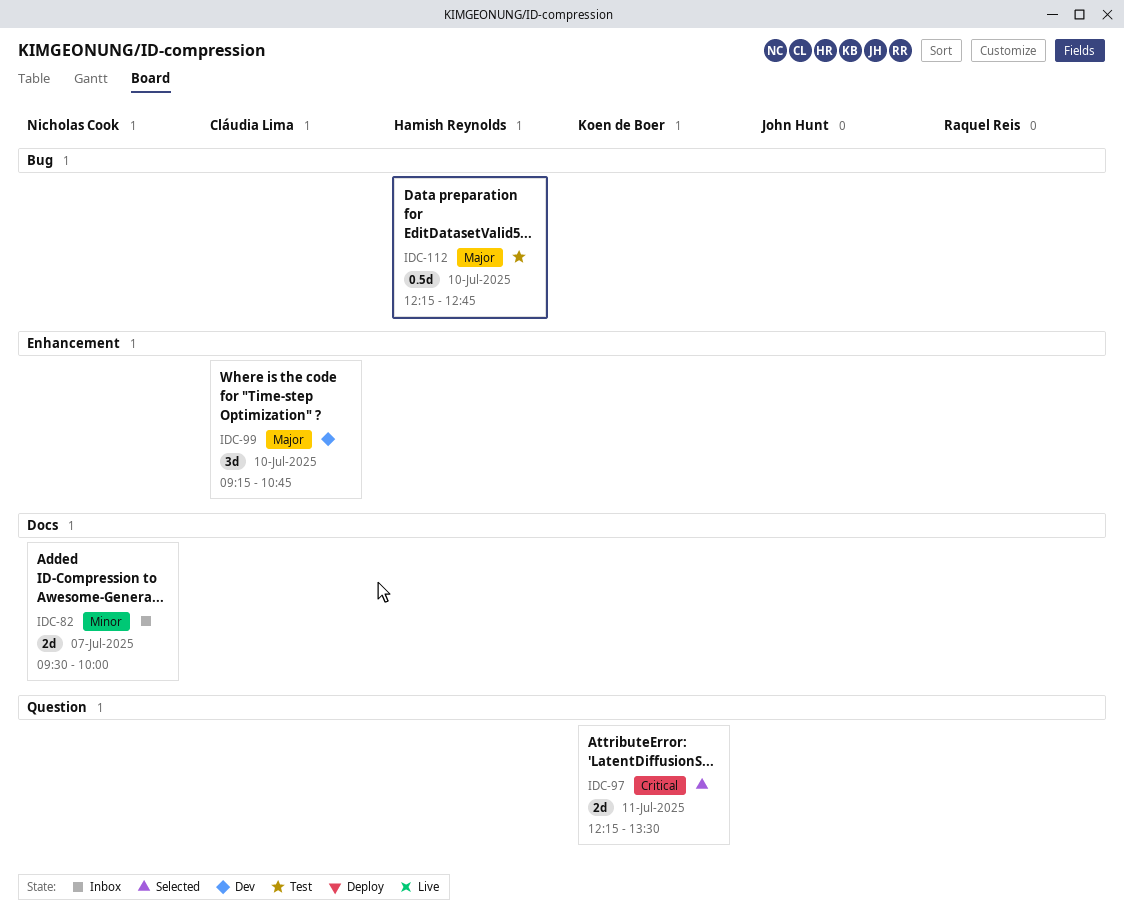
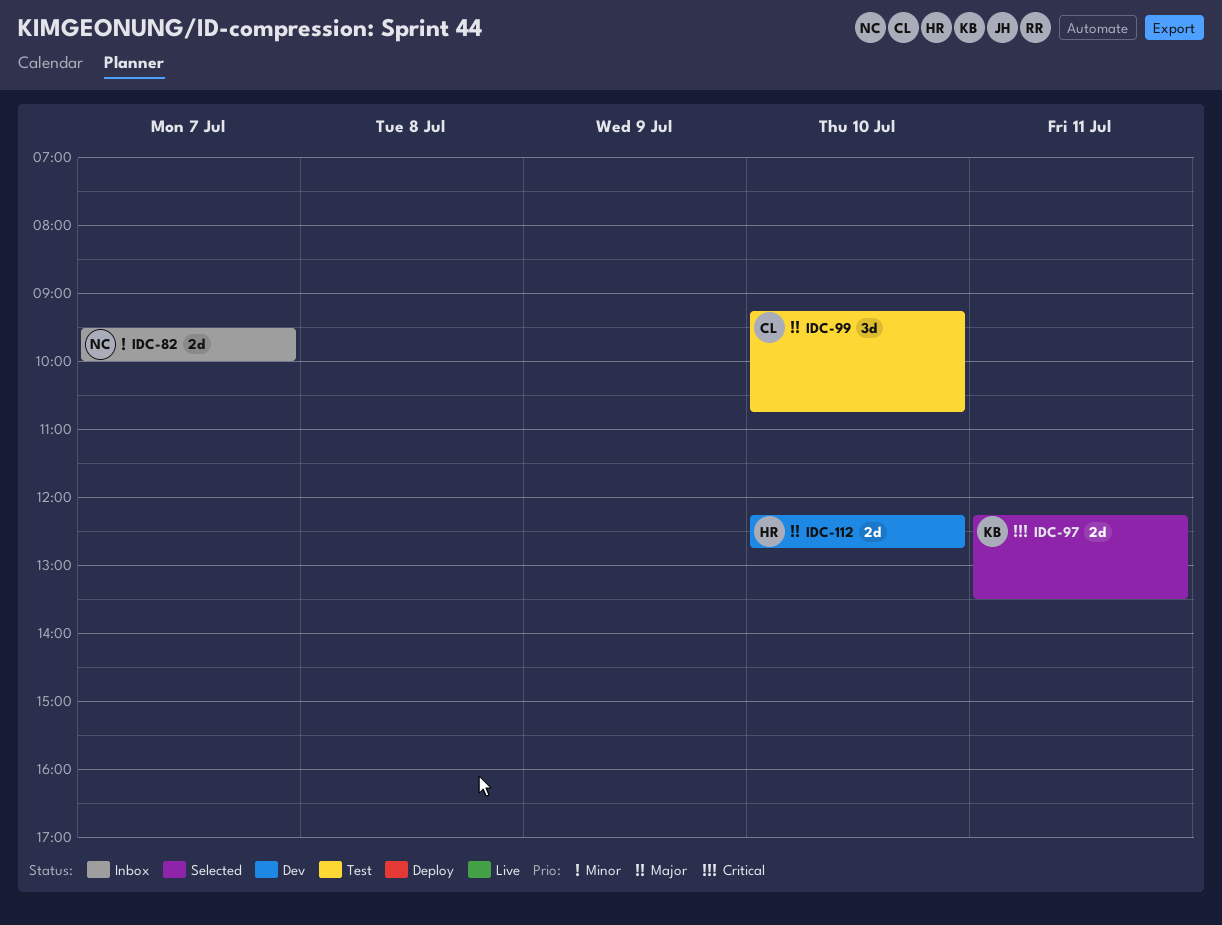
IDC-99, status: Dev -> Test
IDC-112, status: Test -> Dev
IDC-112, estimate: 0.5d -> 2d

